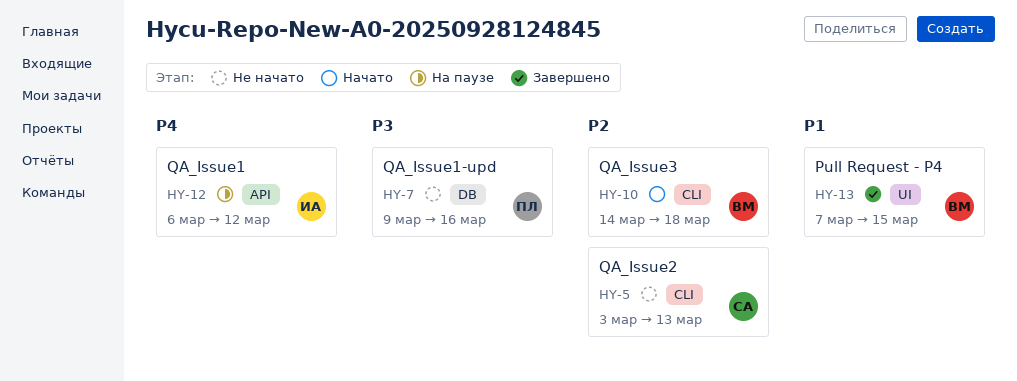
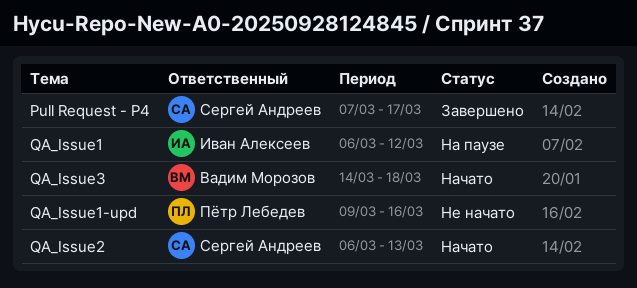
Pull Request - P4, owner: Вадим Морозов -> Сергей Андреев
Pull Request - P4, due: Mar 15 -> Mar 17
QA_Issue2, status: Не начато -> Начато
QA_Issue2, start: Mar 3 -> Mar 6

